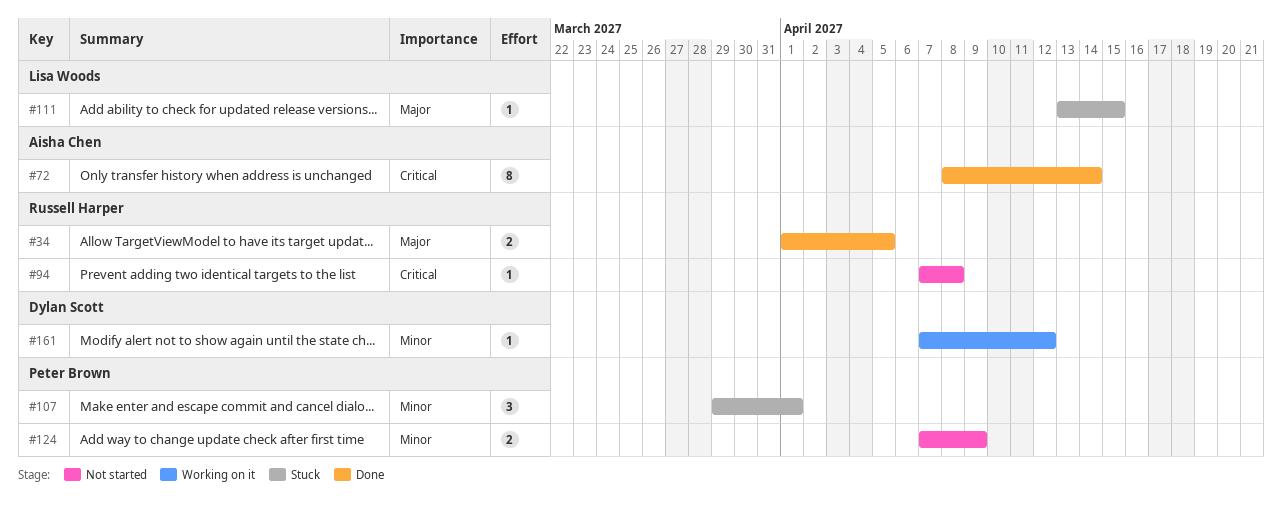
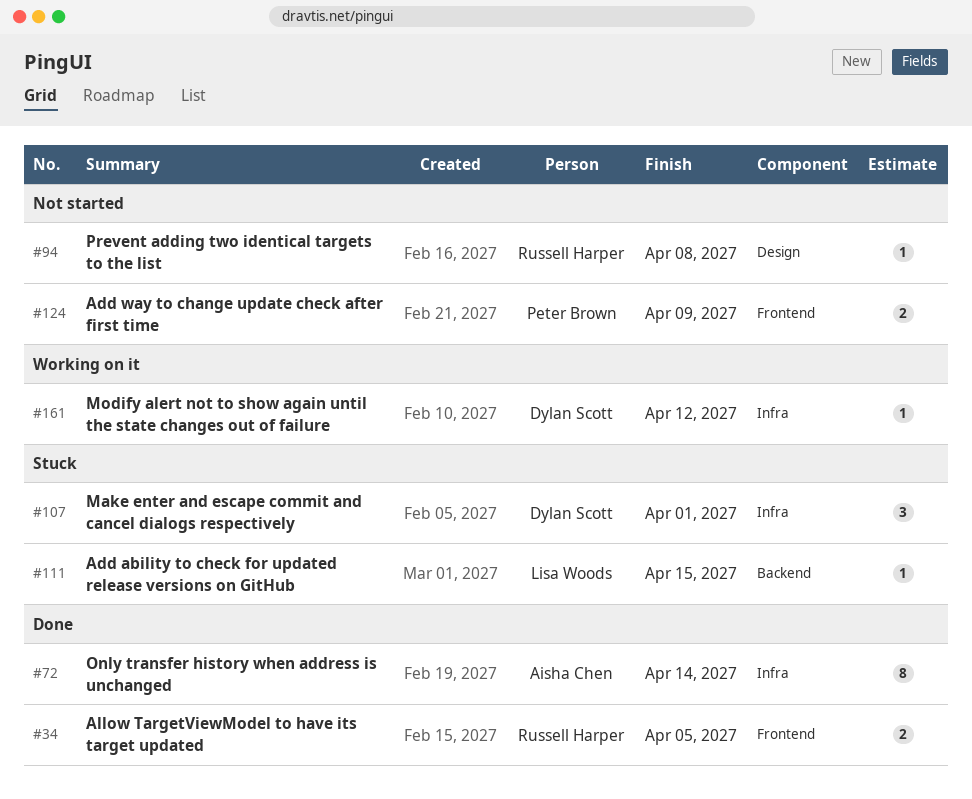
#107, owner: Peter Brown -> Dylan Scott

